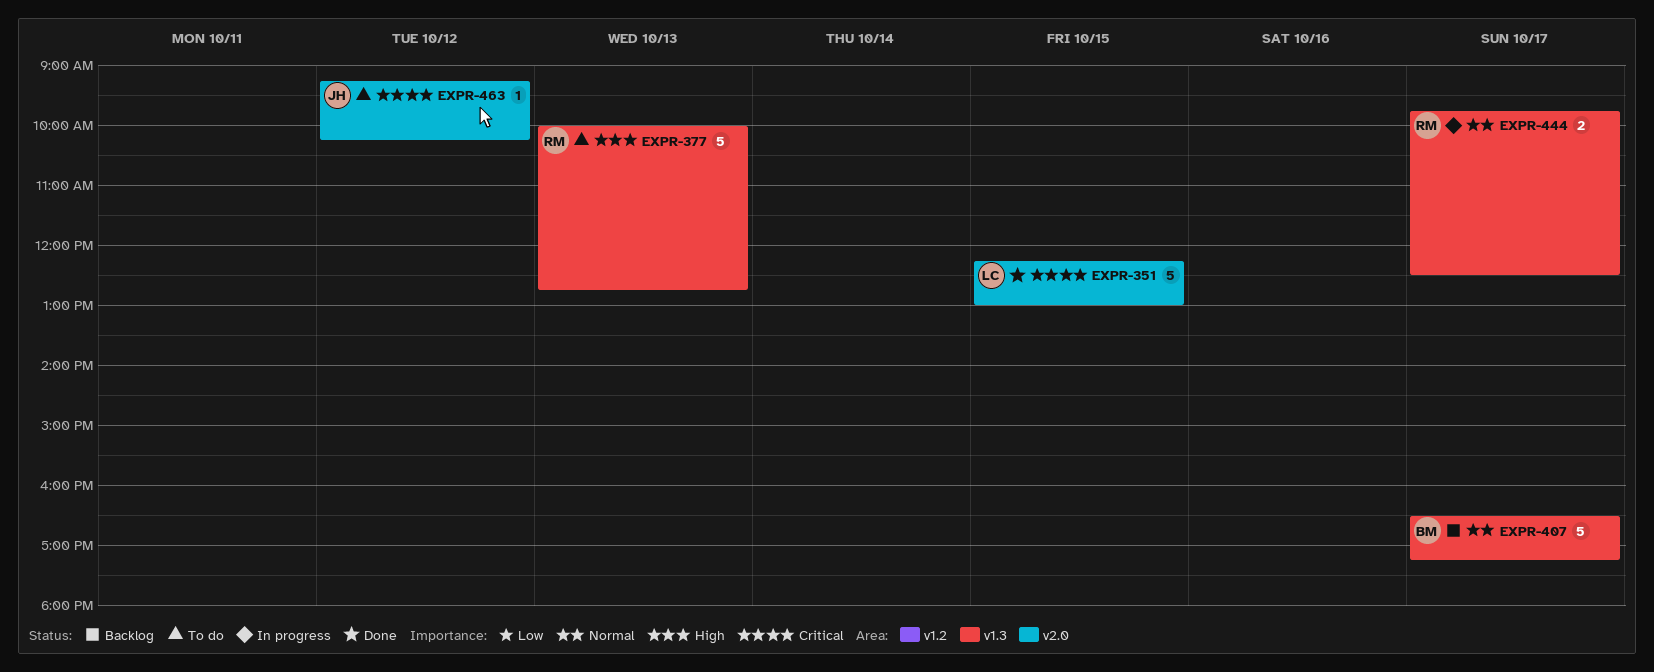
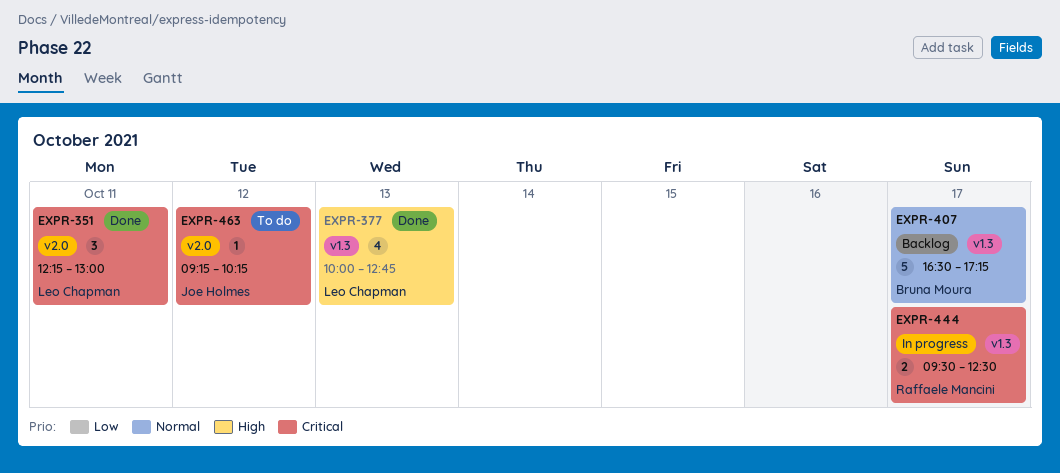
EXPR-351, estimate: 5 -> 3
EXPR-351, day: Oct 15 -> Oct 11
EXPR-377, status: To do -> Done
EXPR-377, owner: Raffaele Mancini -> Leo Chapman
EXPR-377, estimate: 5 -> 4
EXPR-444, priority: Normal -> Critical
EXPR-444, begins: 09:45 -> 09:30

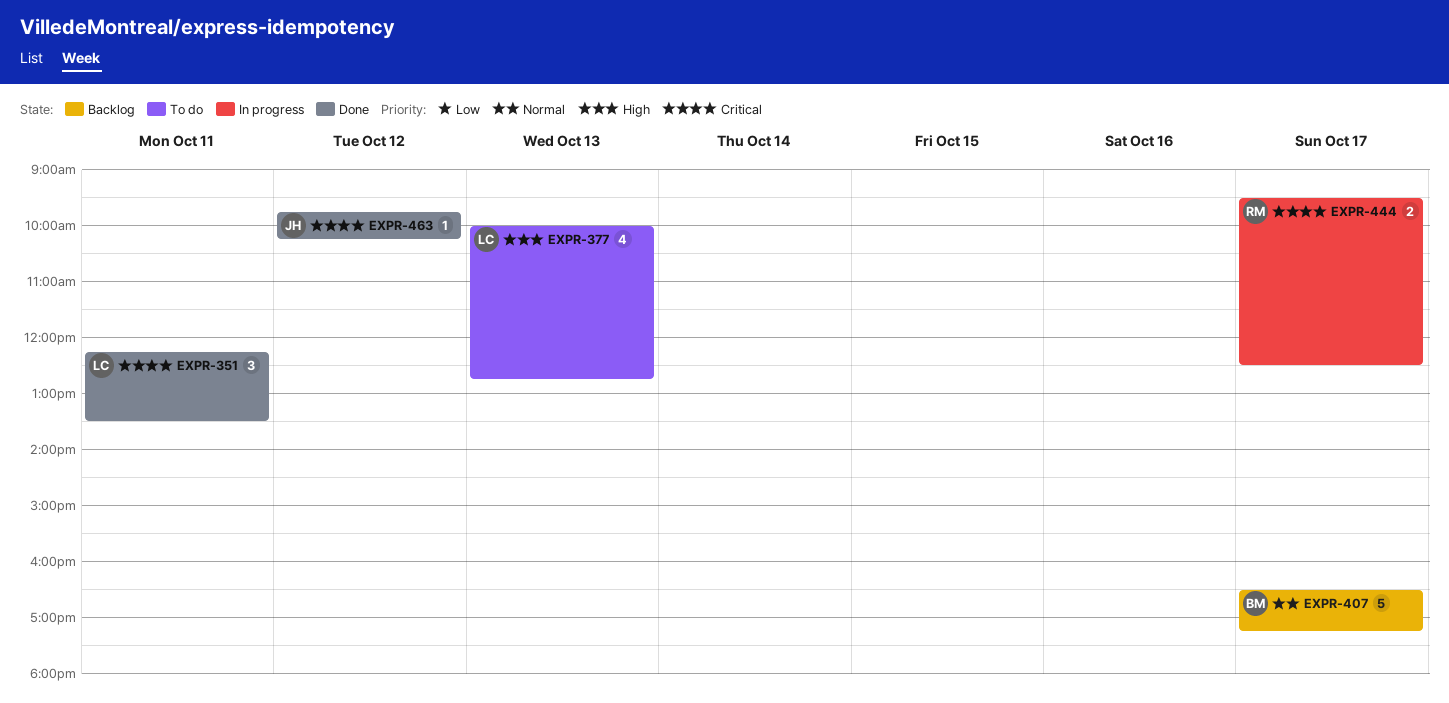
EXPR-351, ends: 13:00 -> 13:30
EXPR-377, status: Done -> To do
EXPR-463, status: To do -> Done
EXPR-463, begins: 09:15 -> 09:45

